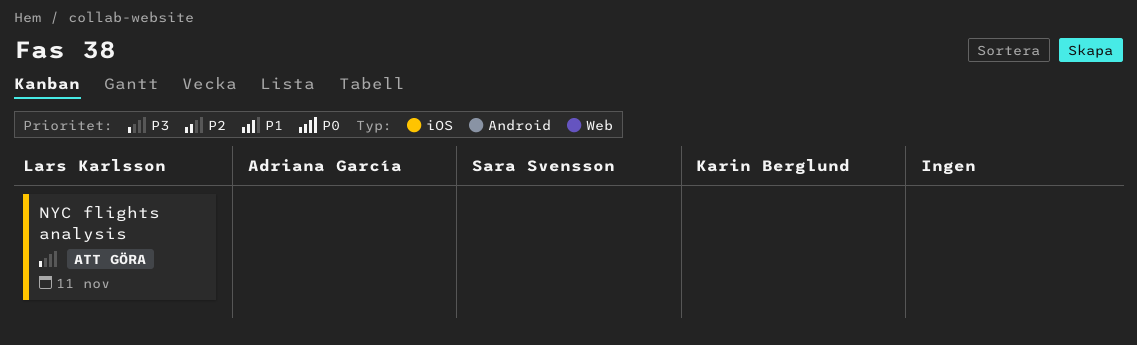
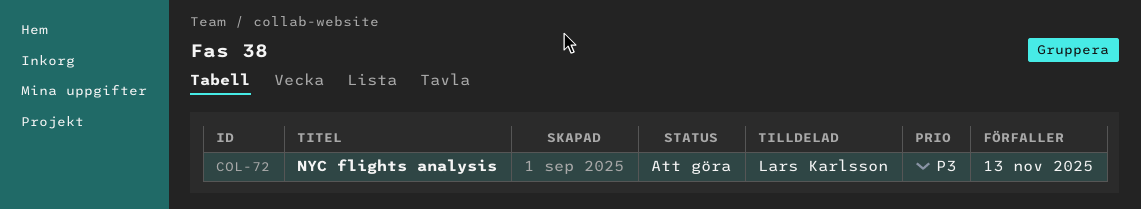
NYC flights analysis, due: Nov 11 -> Nov 13

